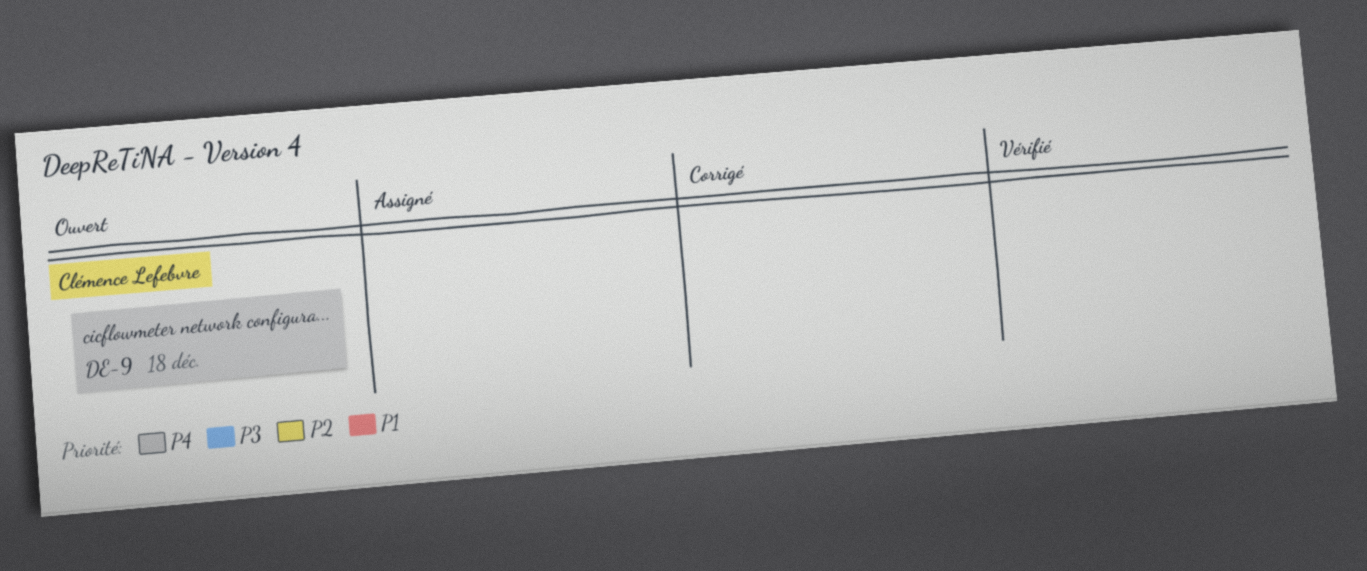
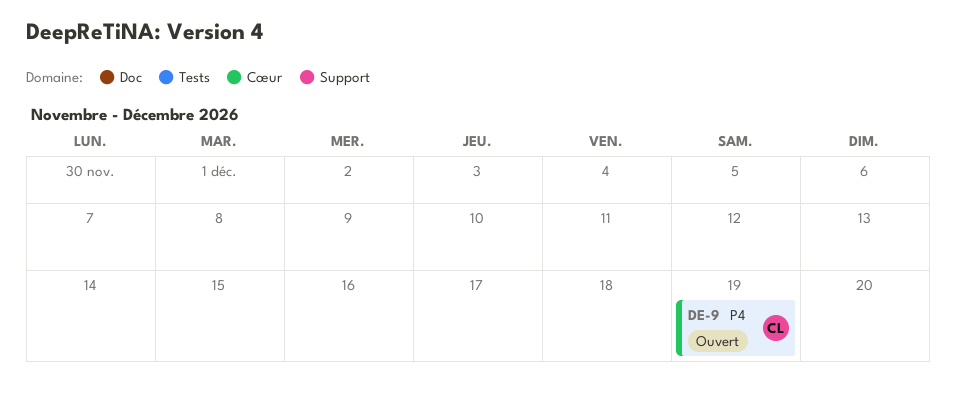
DE-9, due: Dec 18 -> Dec 19

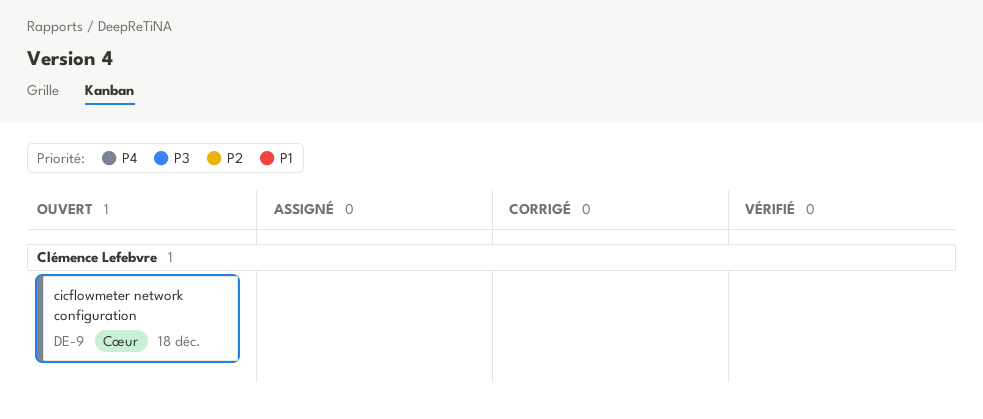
DE-9, due: Dec 19 -> Dec 18

